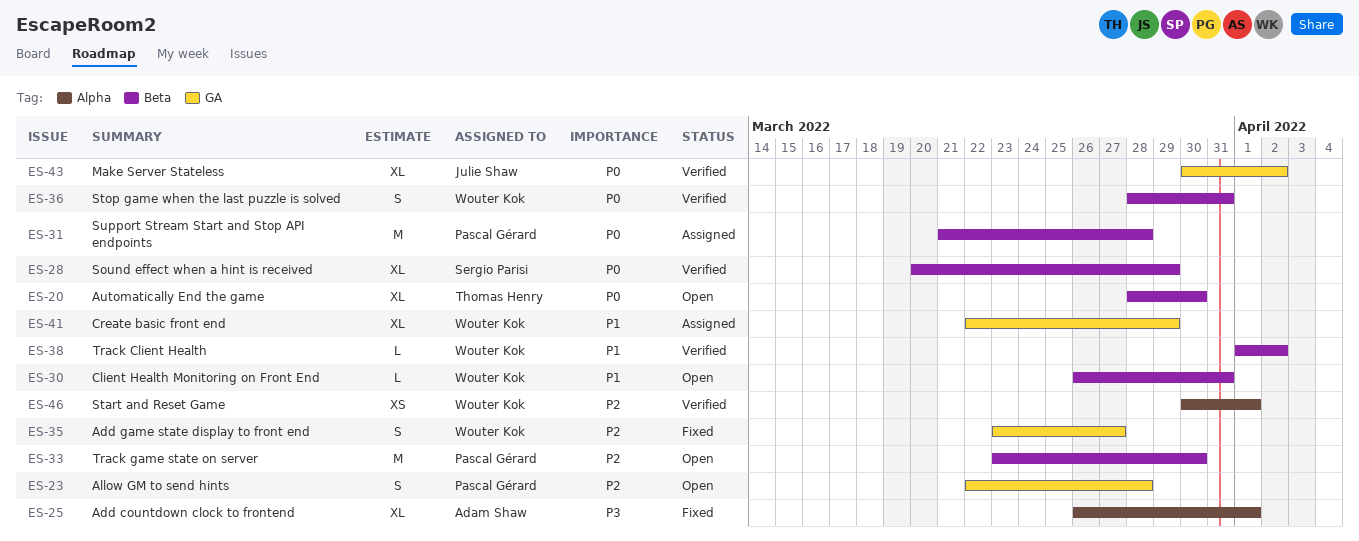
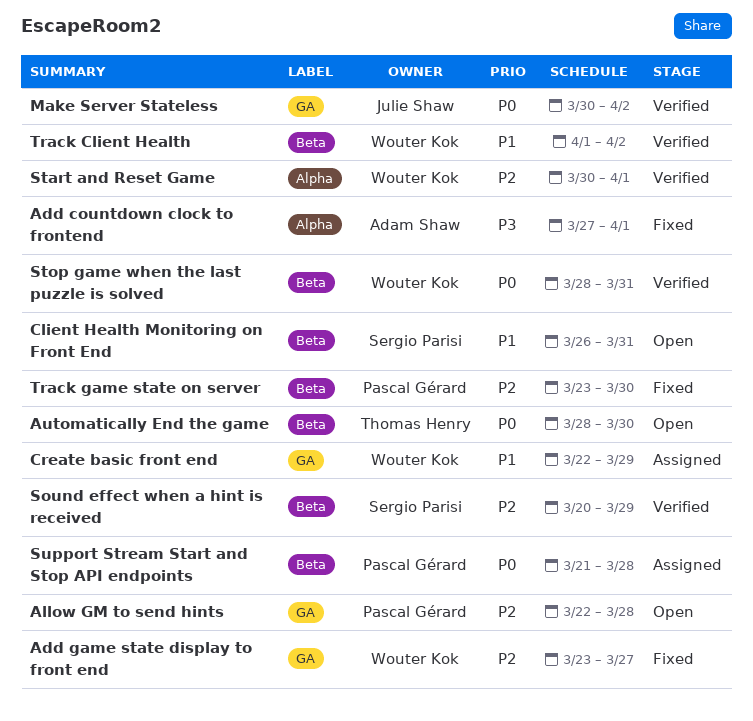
Add countdown clock to frontend, start: Mar 26 -> Mar 27
Client Health Monitoring on Front End, owner: Wouter Kok -> Sergio Parisi
Sound effect when a hint is received, priority: P0 -> P2
Track game state on server, status: Open -> Fixed

